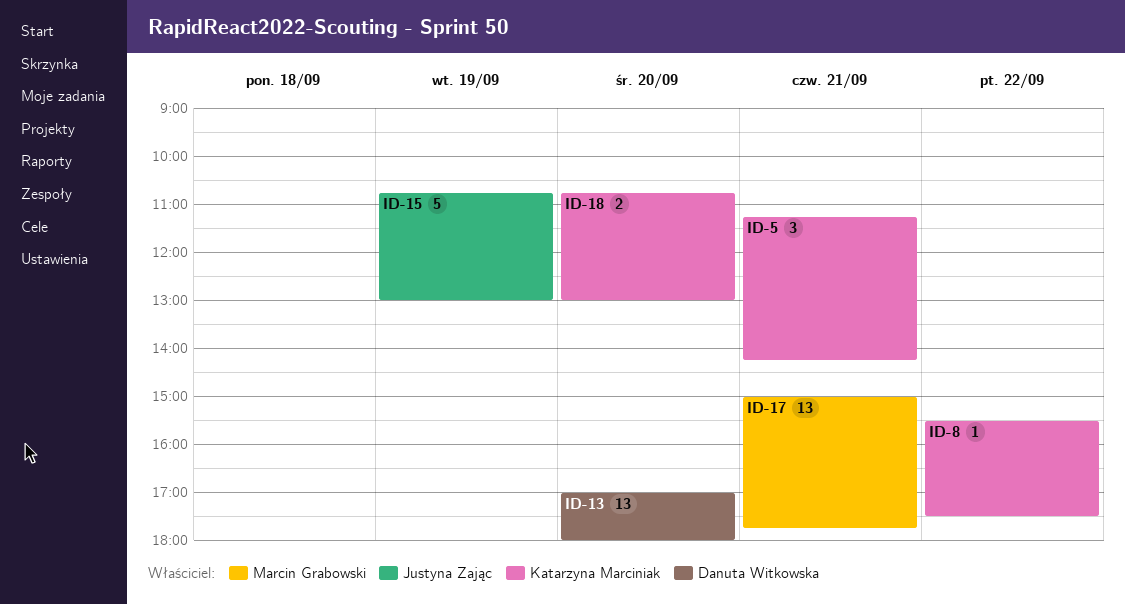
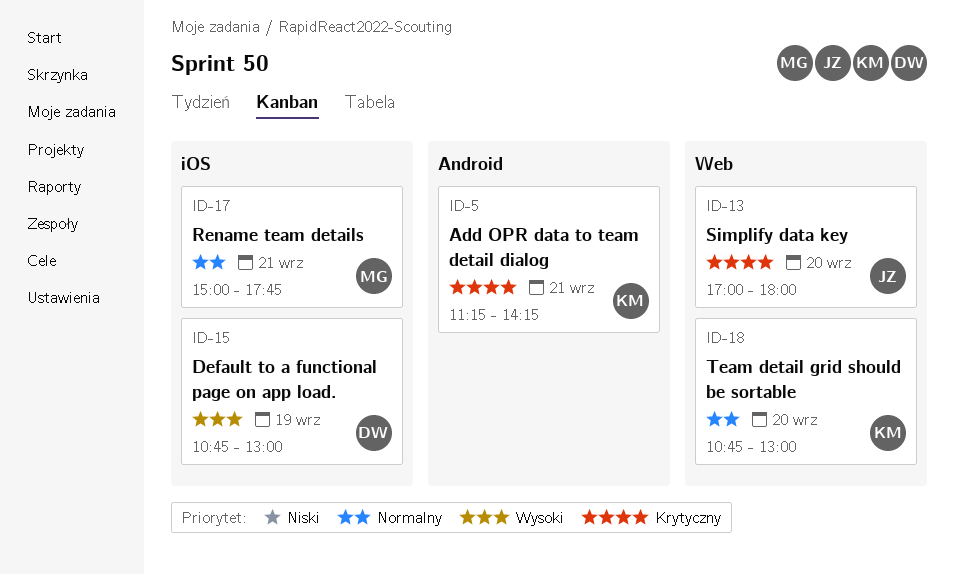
ID-8: present -> none
ID-13, owner: Danuta Witkowska -> Justyna Zając
ID-15, owner: Justyna Zając -> Danuta Witkowska

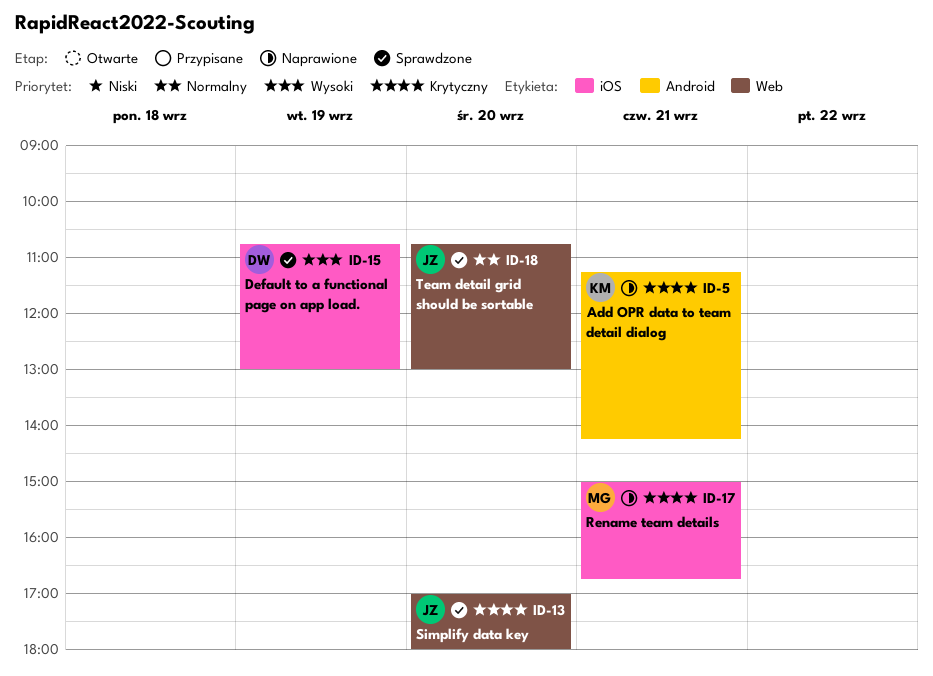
ID-17, priority: Normalny -> Krytyczny
ID-17, ends: 17:45 -> 16:45
ID-18, owner: KM -> JZ

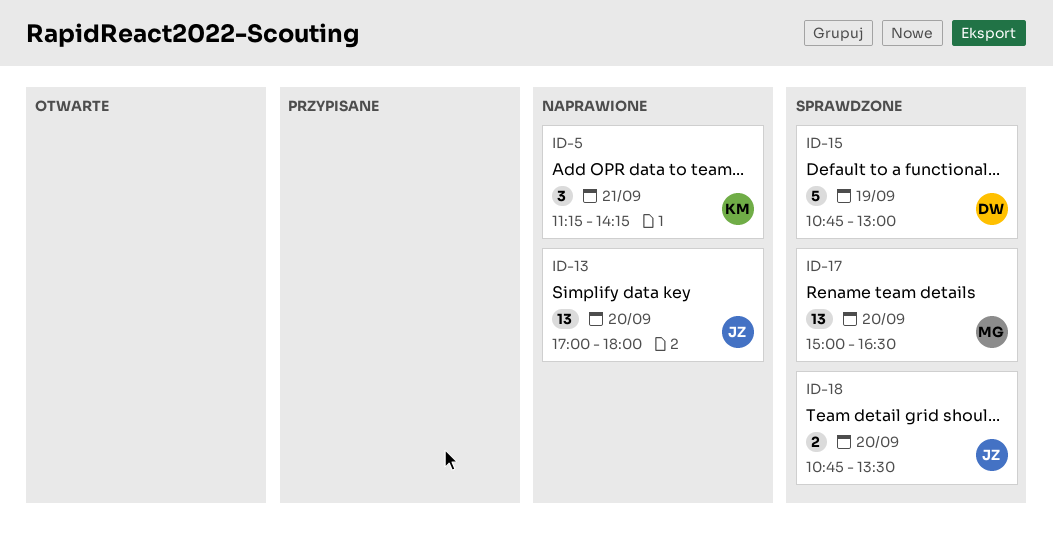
ID-13, status: Sprawdzone -> Naprawione
ID-17, status: Naprawione -> Sprawdzone
ID-17, day: Sep 21 -> Sep 20
ID-17, ends: 16:45 -> 16:30
ID-18, ends: 13:00 -> 13:30

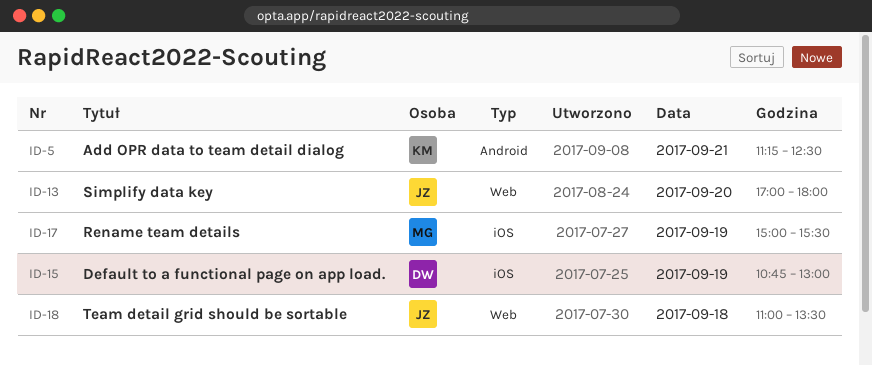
ID-5, ends: 14:15 -> 12:30
ID-17, day: Sep 20 -> Sep 19
ID-17, ends: 16:30 -> 15:30
ID-18, day: Sep 20 -> Sep 18
ID-18, begins: 10:45 -> 11:00

